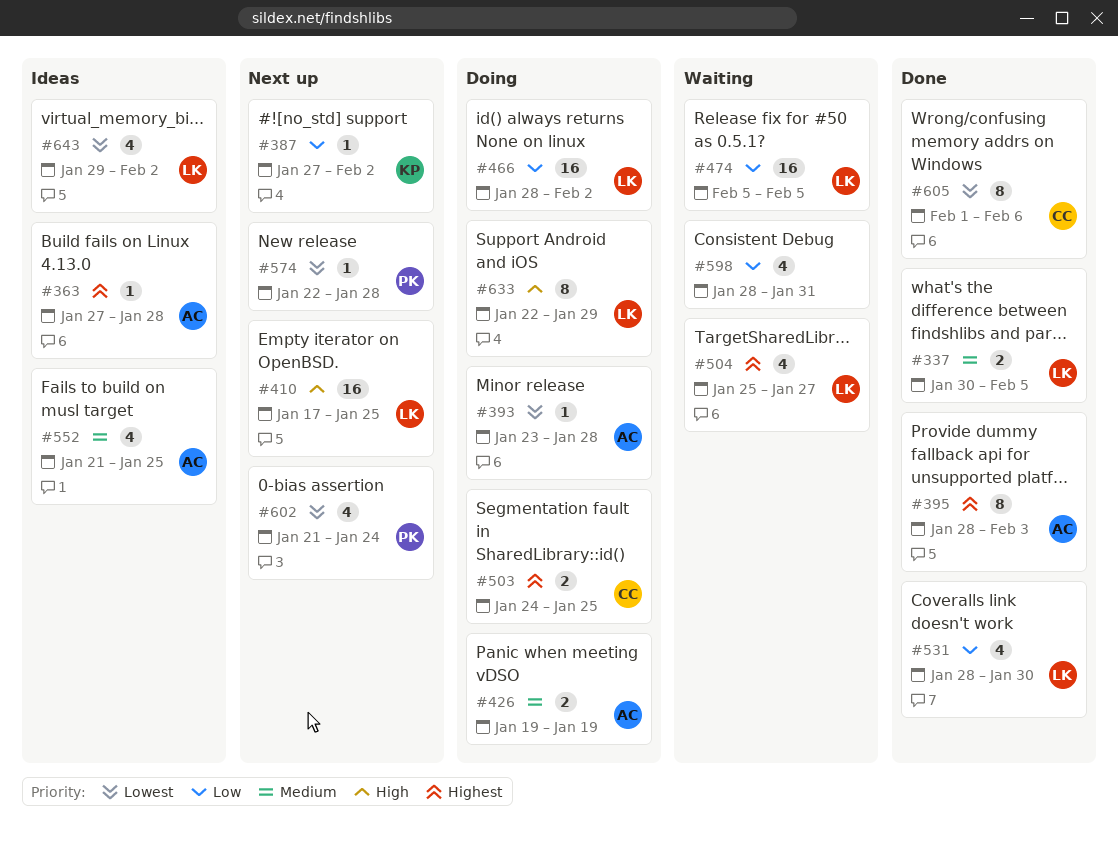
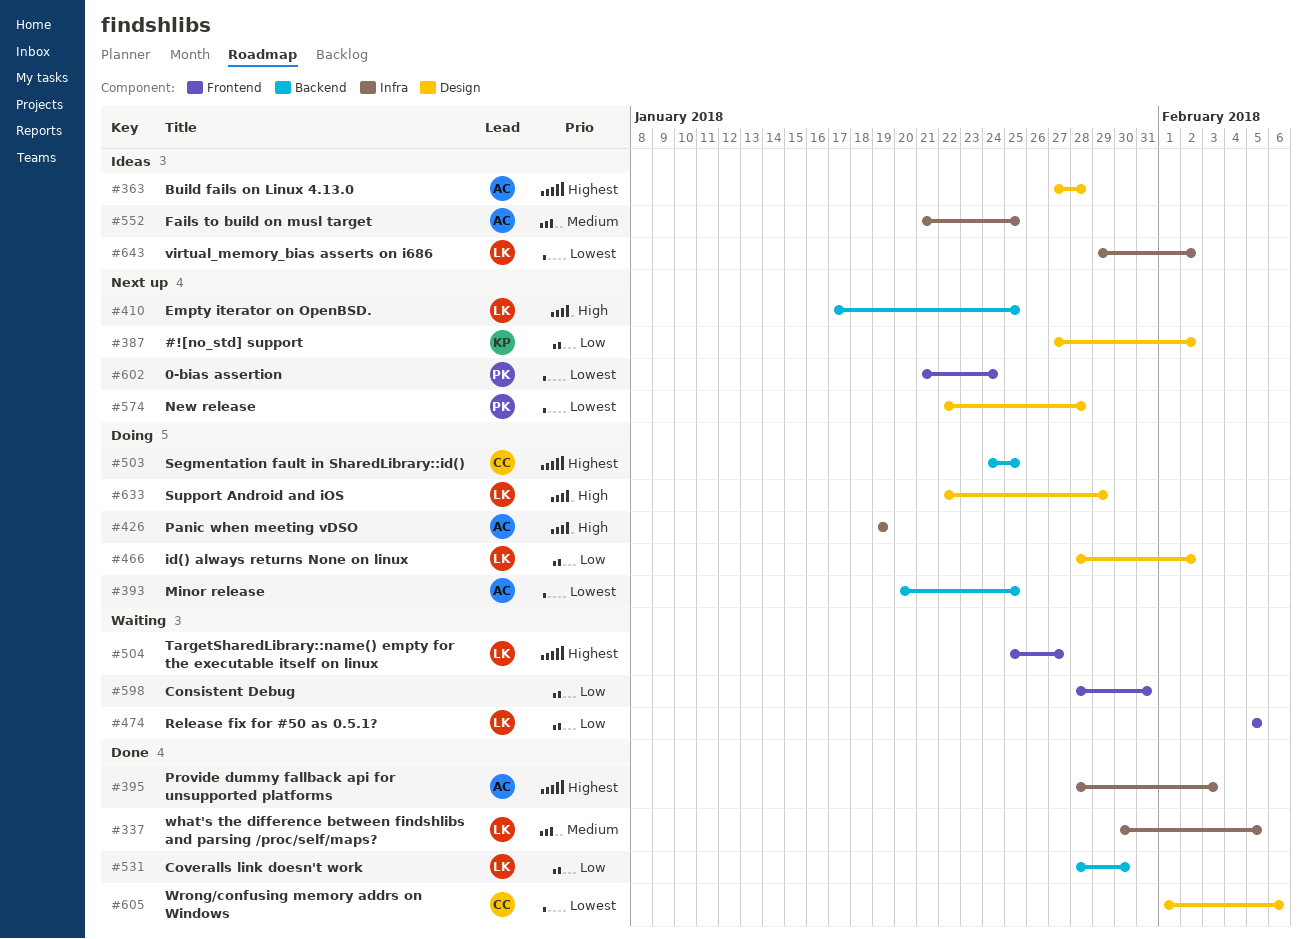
#393, start: Jan 23 -> Jan 20
#393, due: Jan 28 -> Jan 25
#426, priority: Medium -> High

